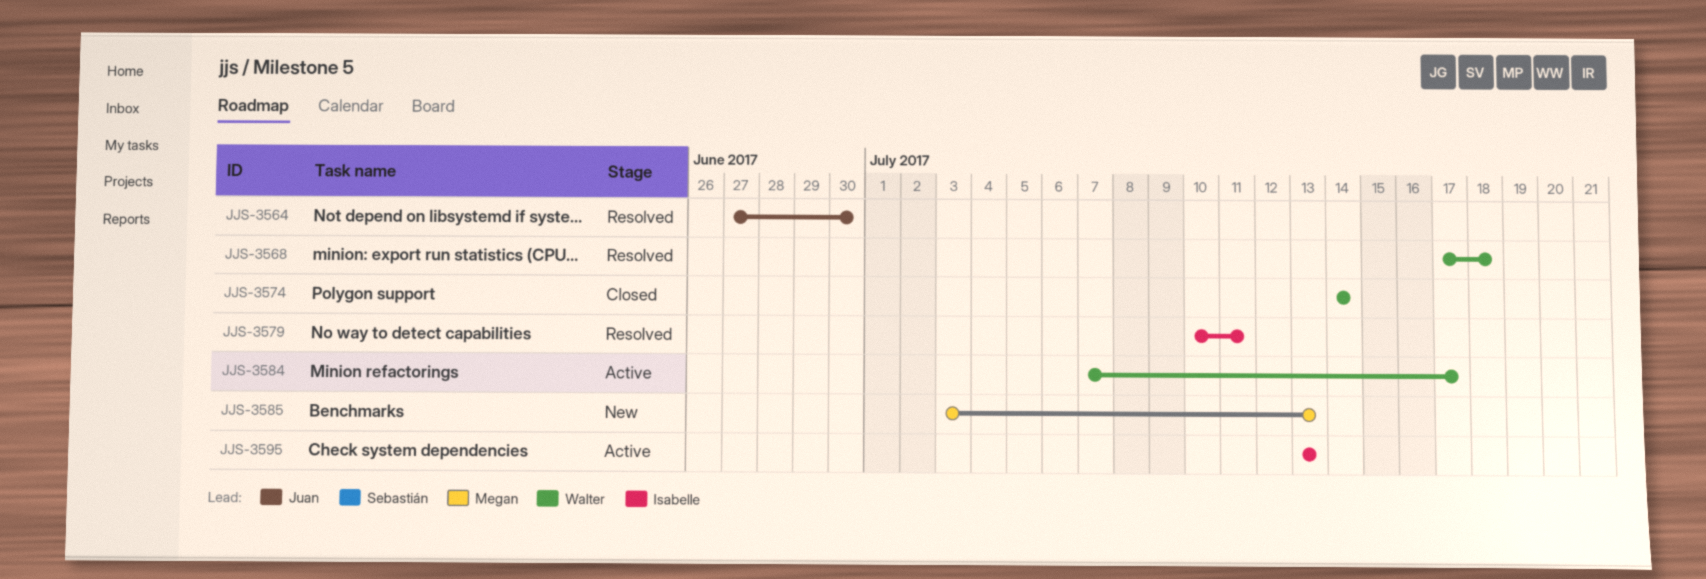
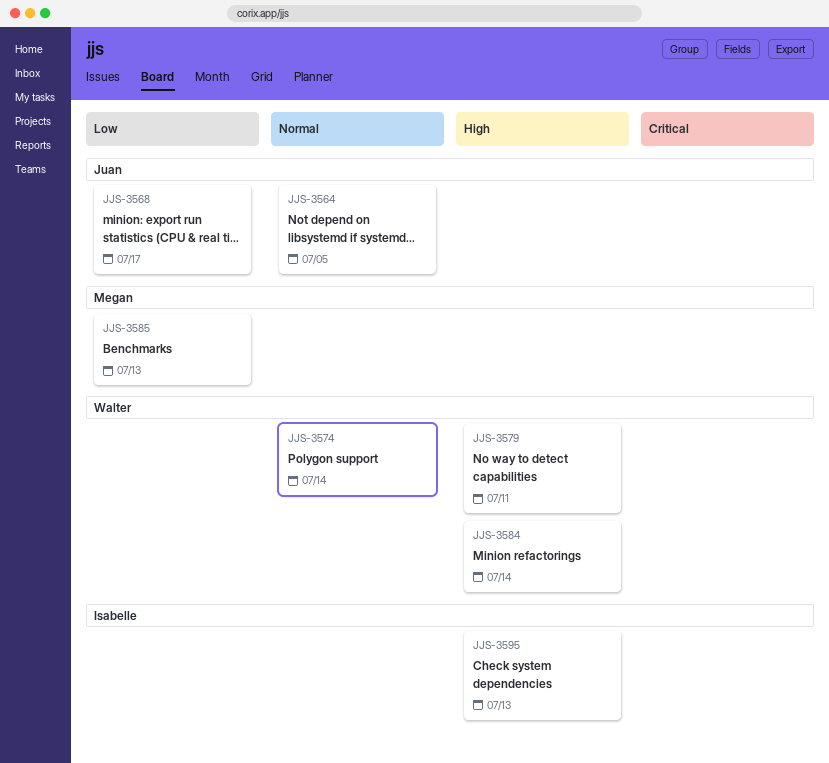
JJS-3564, due: Jun 30 -> Jul 5
JJS-3568, owner: Walter -> Juan
JJS-3568, due: Jul 18 -> Jul 17
JJS-3579, owner: Isabelle -> Walter
JJS-3584, due: Jul 17 -> Jul 14

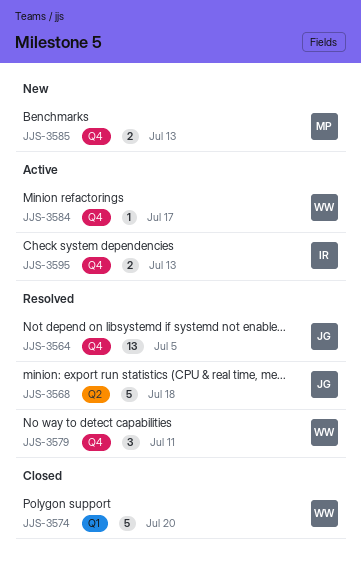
JJS-3568, due: Jul 17 -> Jul 18
JJS-3574, due: Jul 14 -> Jul 20
JJS-3584, due: Jul 14 -> Jul 17

